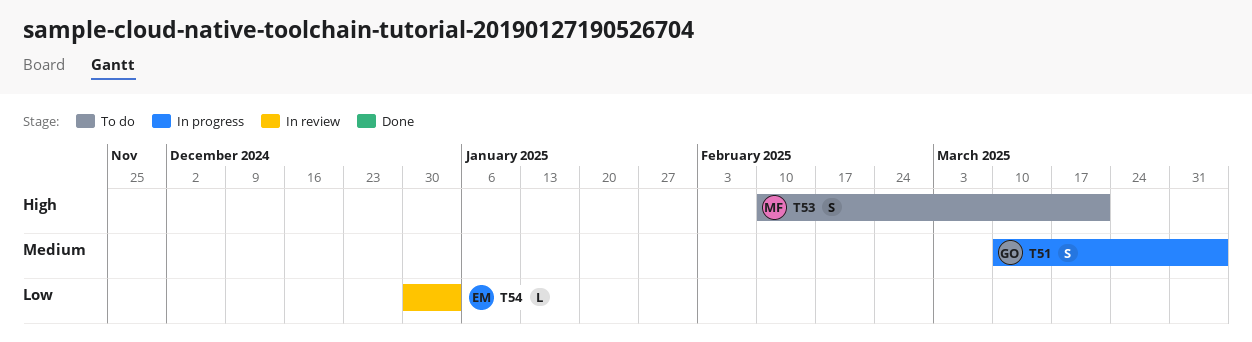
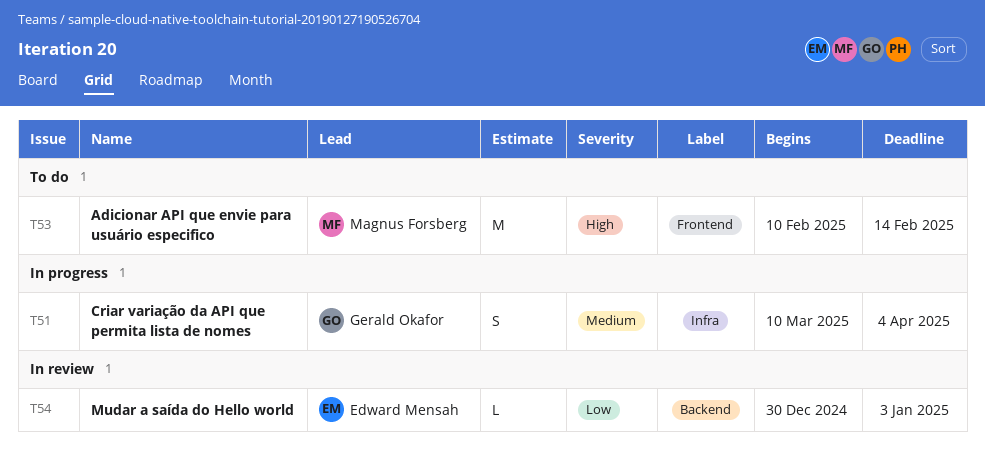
T53, estimate: S -> M
T53, due: Mar 21 -> Feb 14

